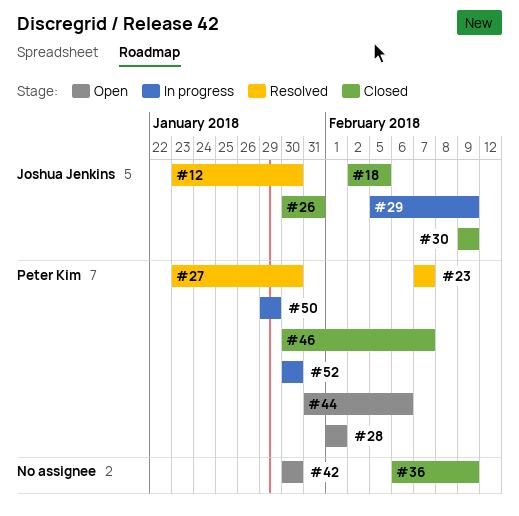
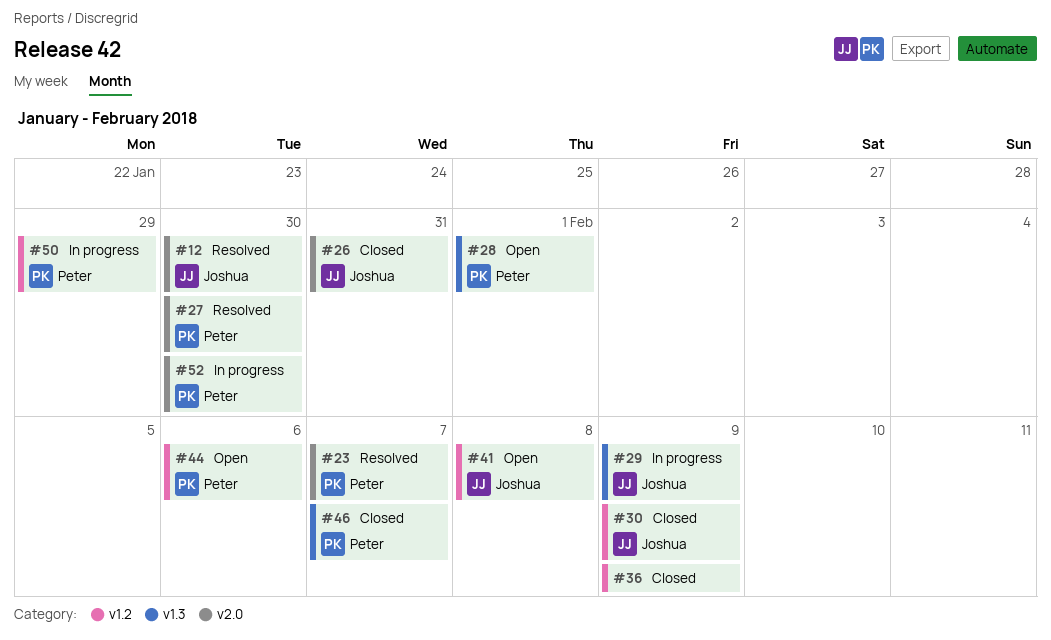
#18: present -> none
#41: none -> present
#42: present -> none

